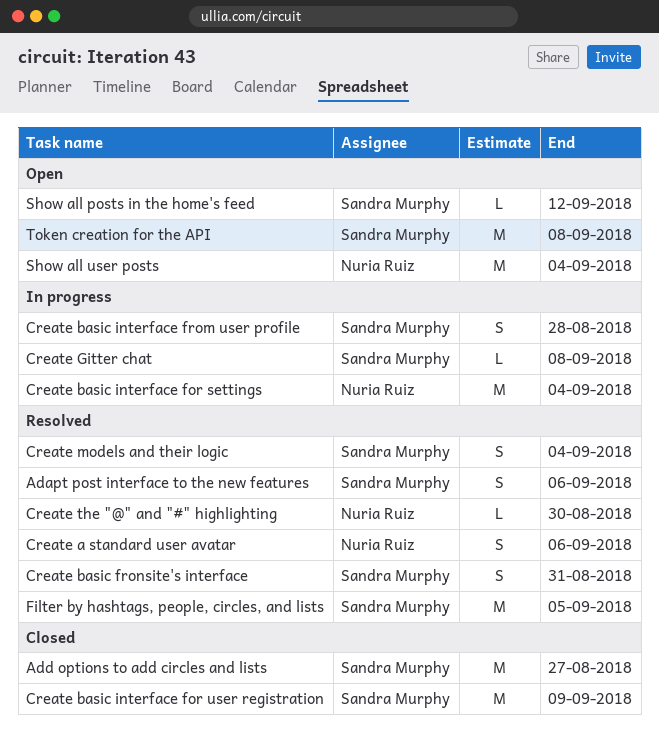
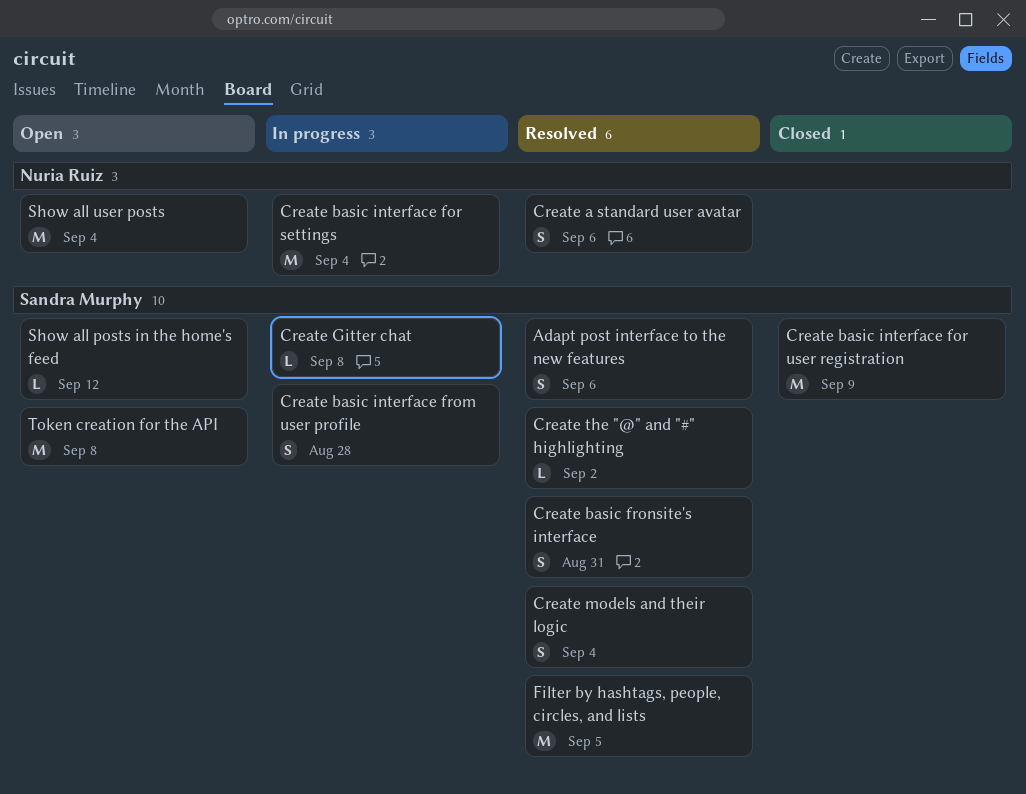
Add options to add circles and lists: present -> none
Create the "@" and "#" highlighting, owner: Nuria Ruiz -> Sandra Murphy
Create the "@" and "#" highlighting, due: Aug 30 -> Sep 2

